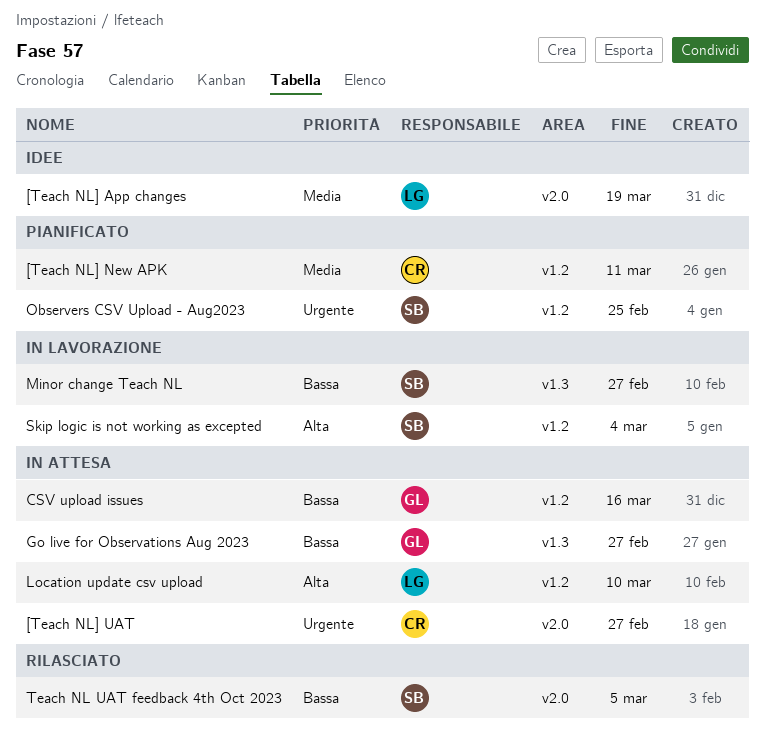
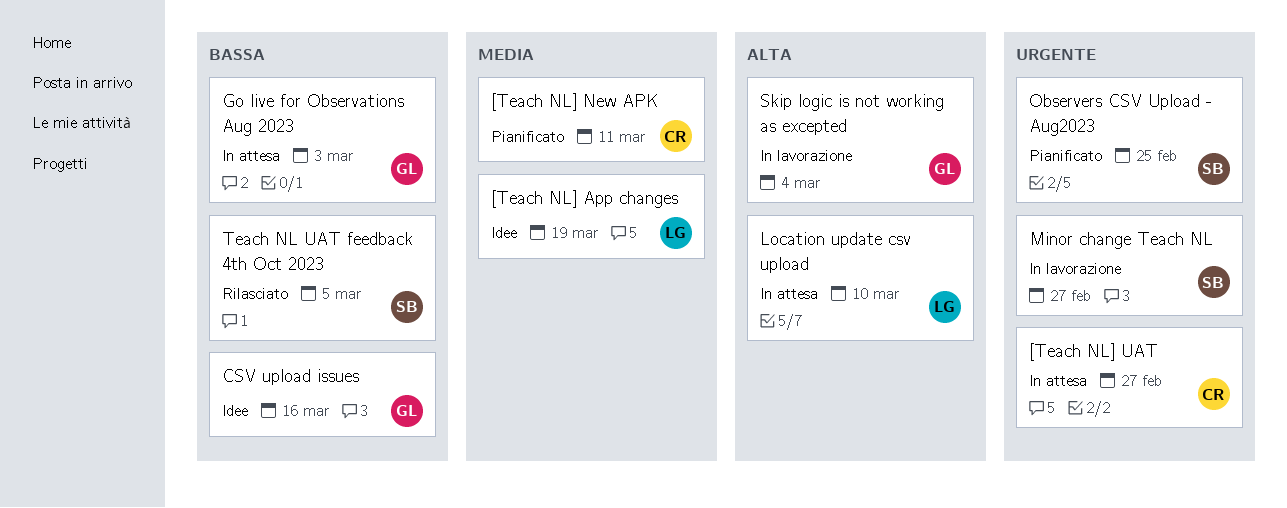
CSV upload issues, status: In attesa -> Idee
Go live for Observations Aug 2023, due: Feb 27 -> Mar 3
Minor change Teach NL, priority: Bassa -> Urgente
Skip logic is not working as excepted, owner: SB -> GL

